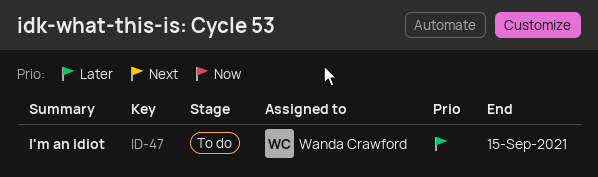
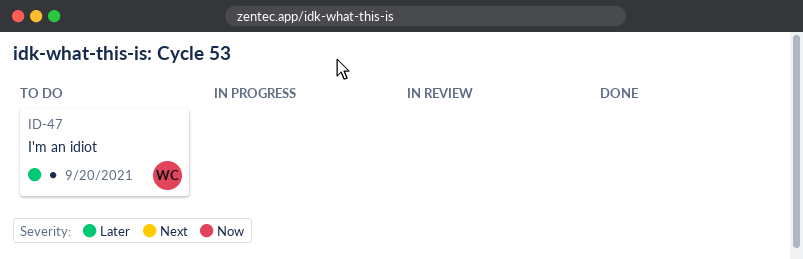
ID-47, due: Sep 15 -> Sep 20

